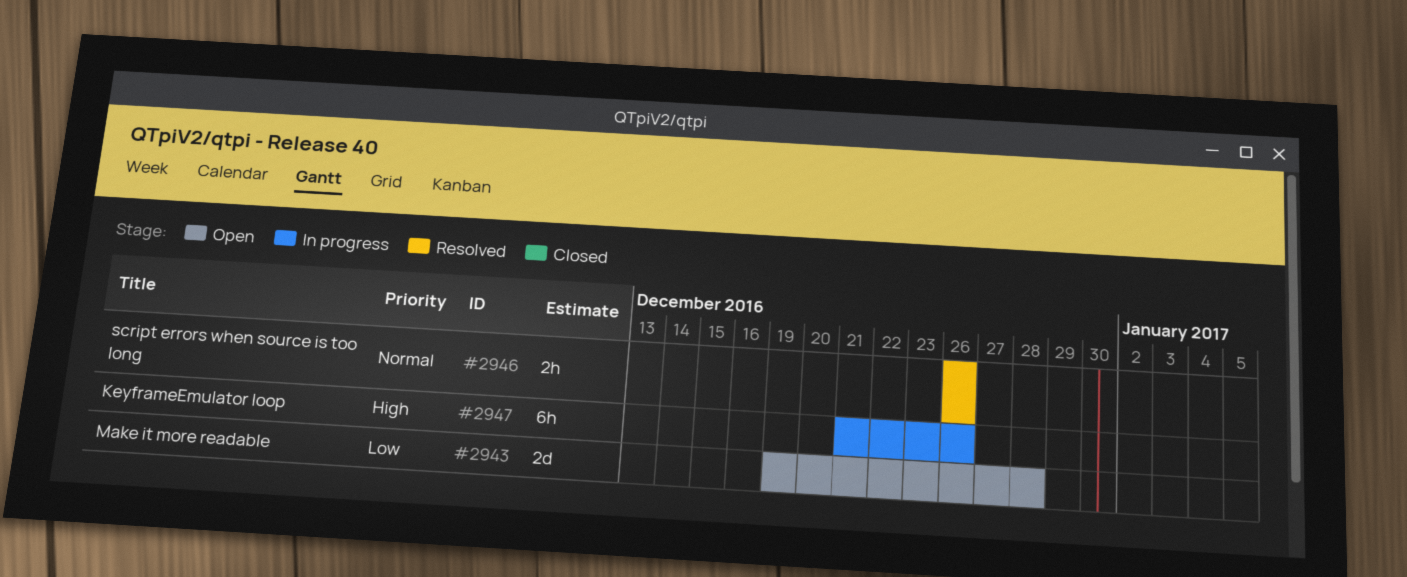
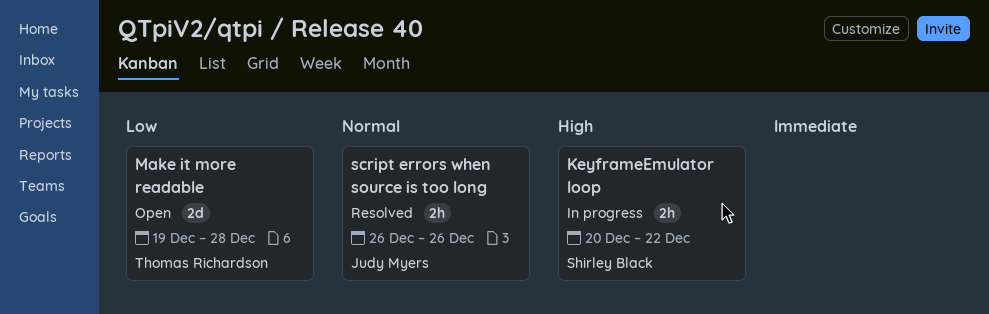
KeyframeEmulator loop, estimate: 6h -> 2h
KeyframeEmulator loop, start: Dec 21 -> Dec 20
KeyframeEmulator loop, due: Dec 26 -> Dec 22

